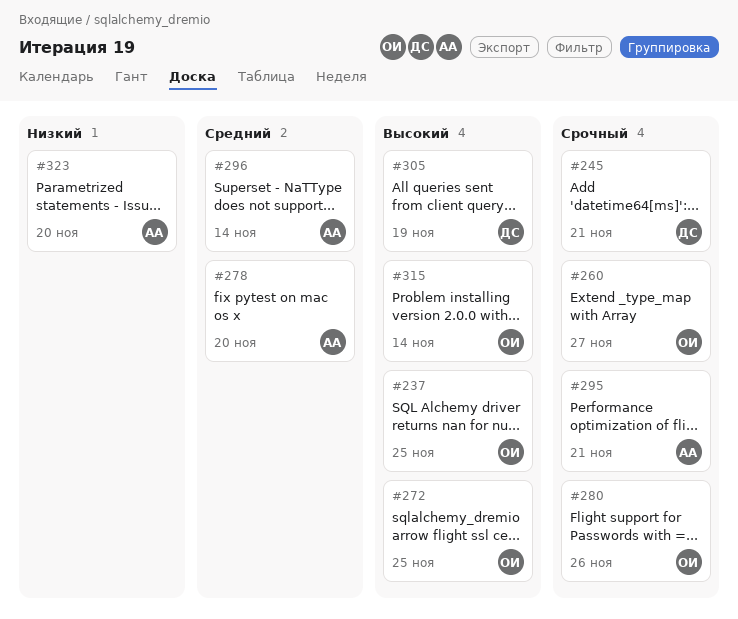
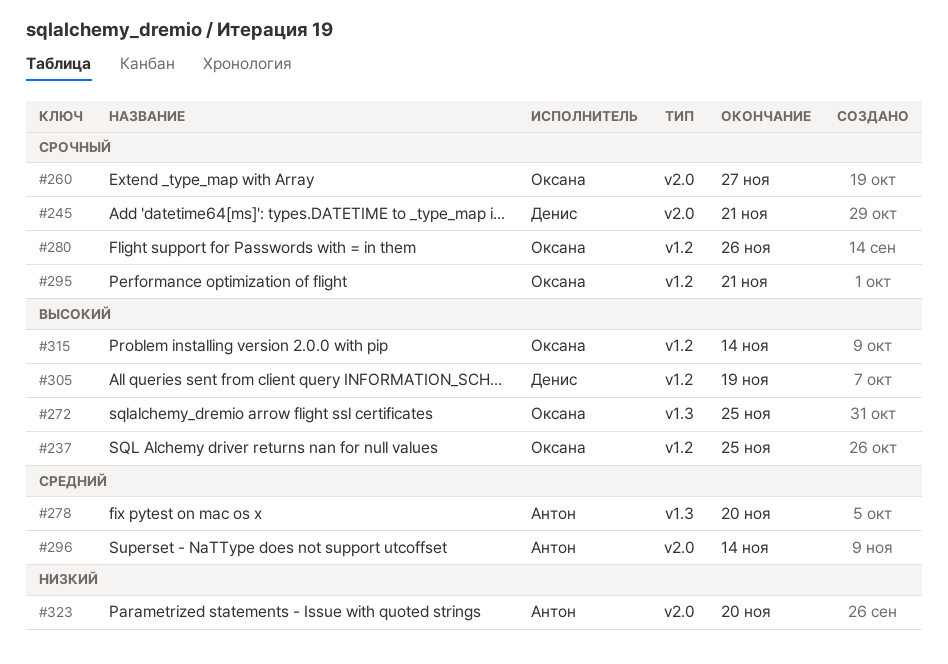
#295, owner: Антон -> Оксана

